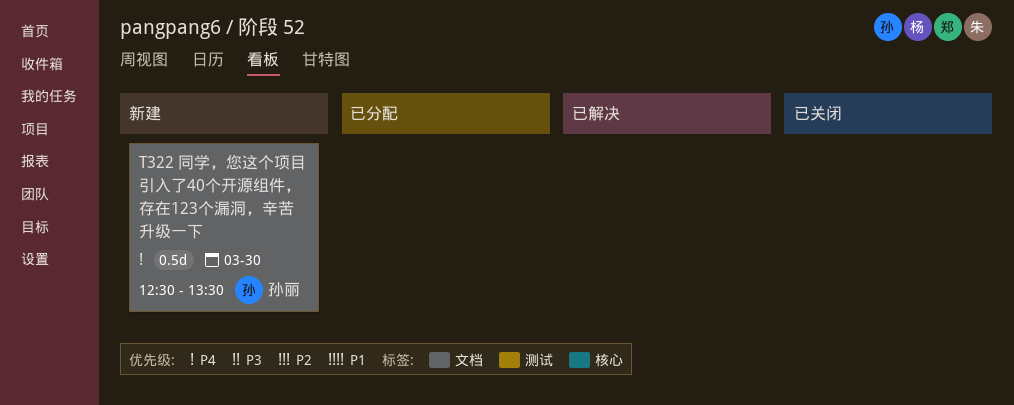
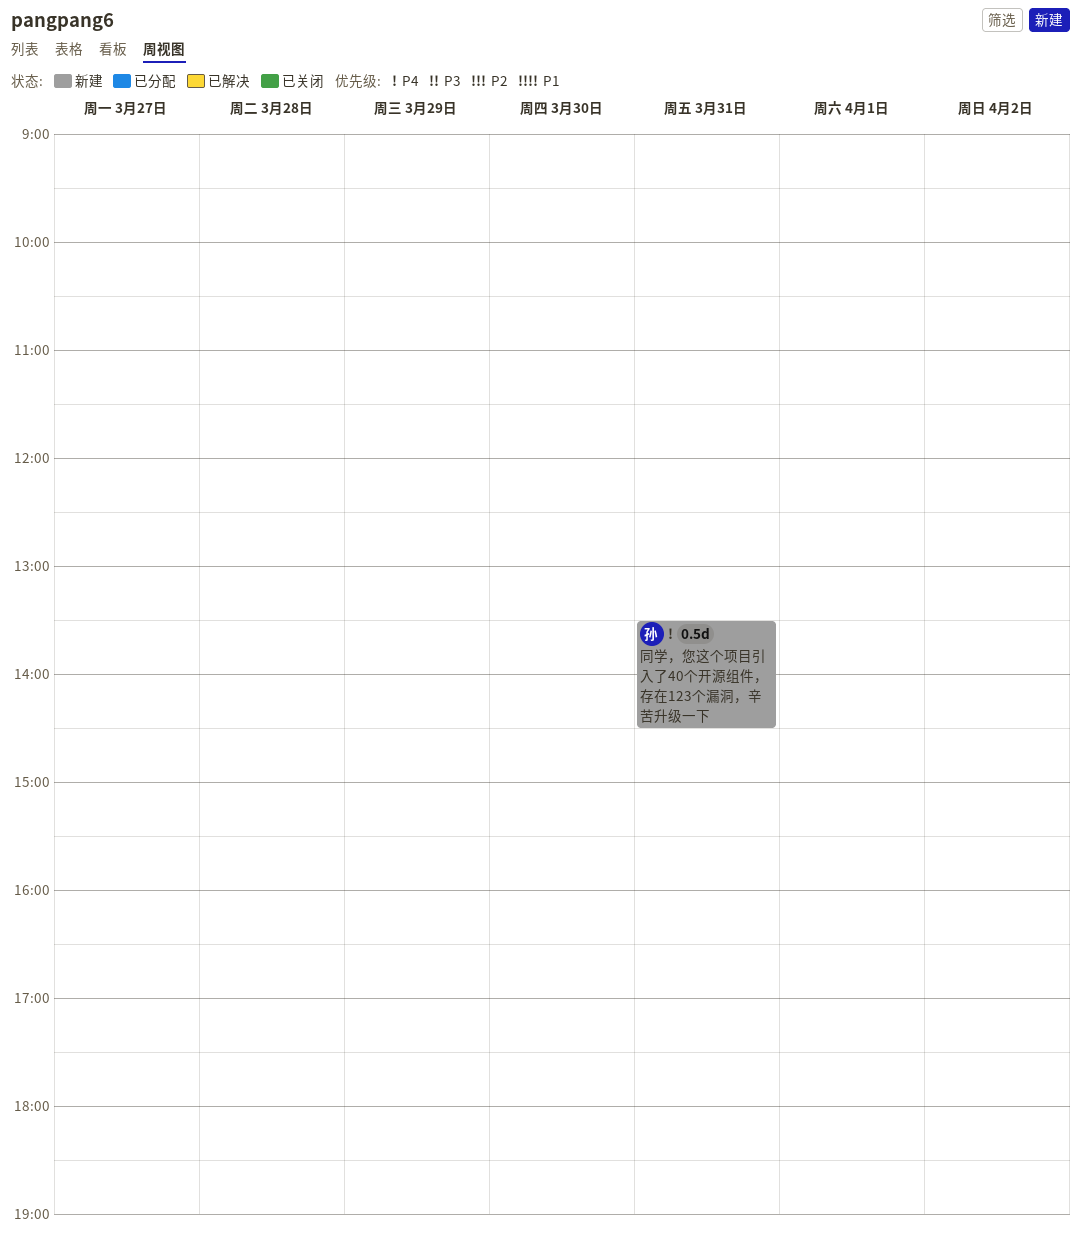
同学，您这个项目引入了40个开源组件，存在123个漏洞，辛苦升级一下, day: Mar 30 -> Mar 31
同学，您这个项目引入了40个开源组件，存在123个漏洞，辛苦升级一下, begins: 12:30 -> 13:30
同学，您这个项目引入了40个开源组件，存在123个漏洞，辛苦升级一下, ends: 13:30 -> 14:30

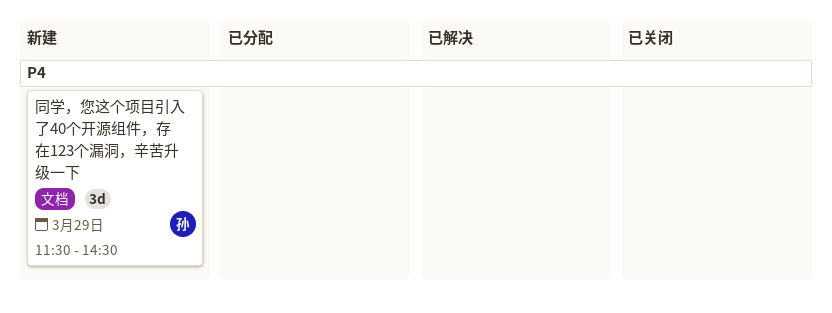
同学，您这个项目引入了40个开源组件，存在123个漏洞，辛苦升级一下, estimate: 0.5d -> 3d
同学，您这个项目引入了40个开源组件，存在123个漏洞，辛苦升级一下, day: Mar 31 -> Mar 29
同学，您这个项目引入了40个开源组件，存在123个漏洞，辛苦升级一下, begins: 13:30 -> 11:30

